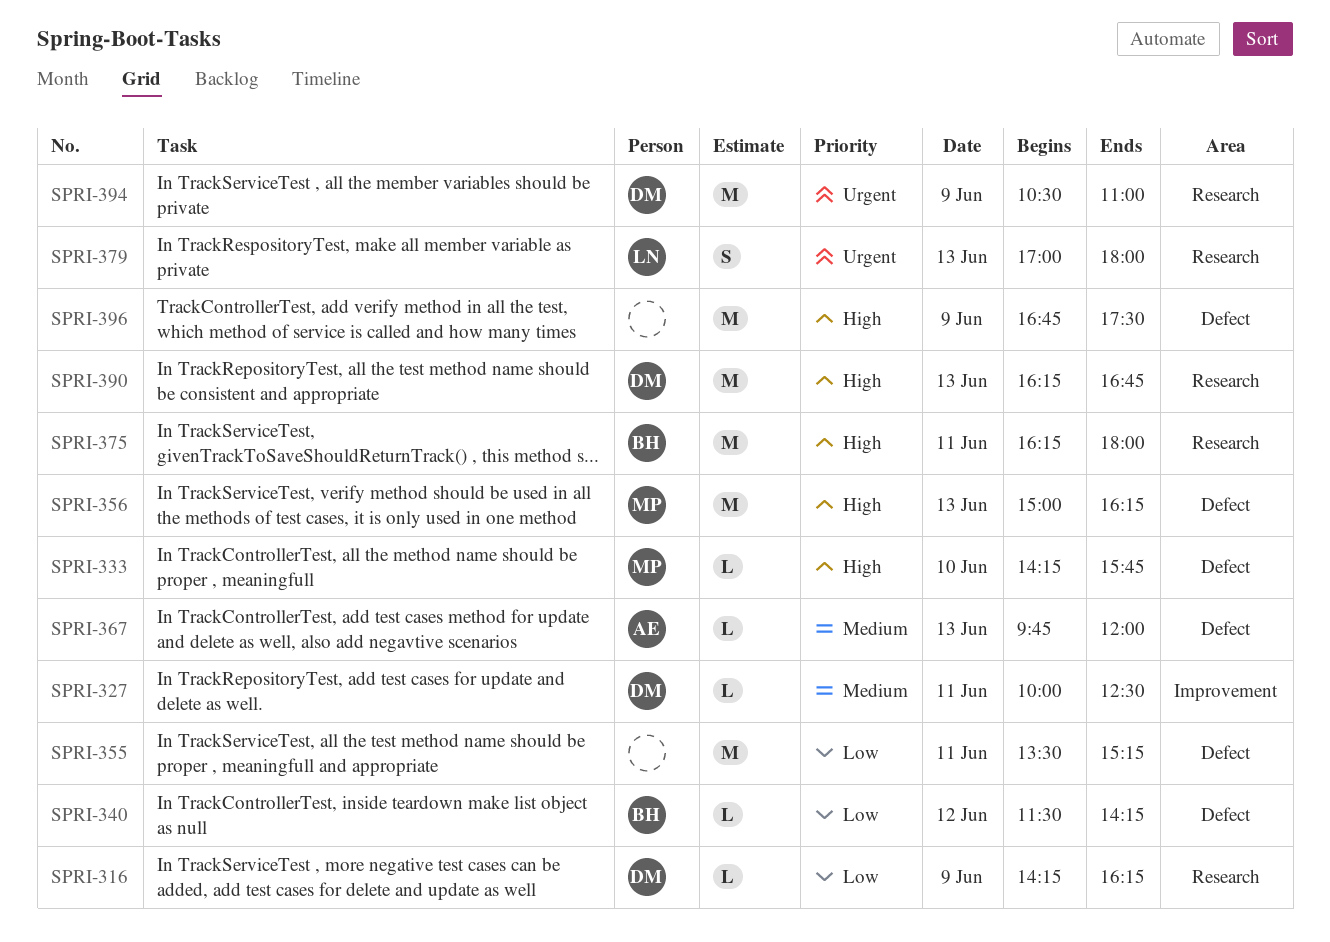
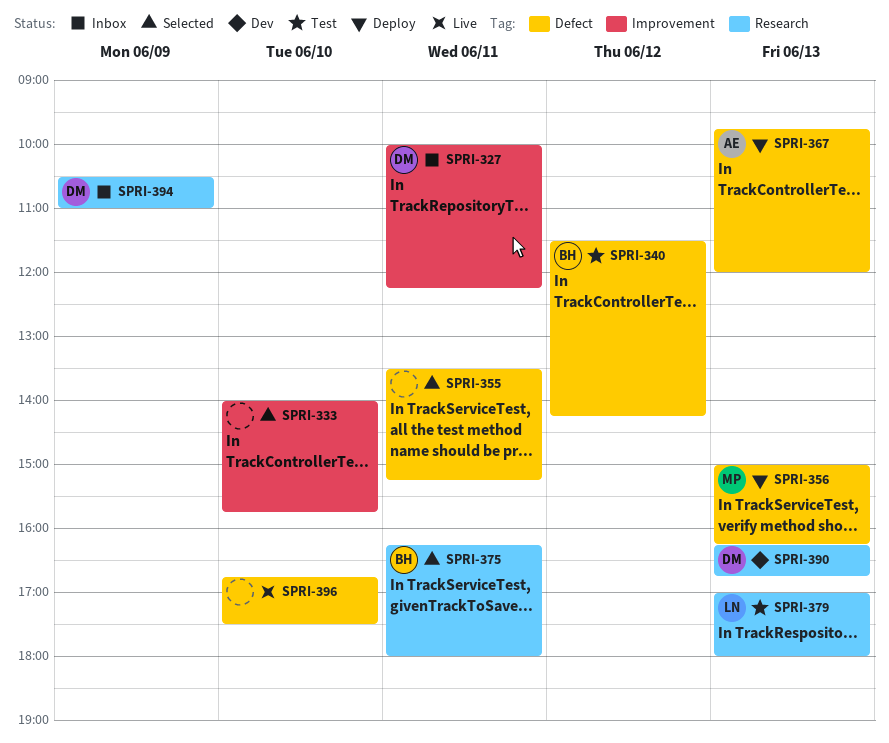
SPRI-316: present -> none
SPRI-327, ends: 12:30 -> 12:15
SPRI-333, owner: MP -> none
SPRI-333, label: Defect -> Improvement
SPRI-333, begins: 14:15 -> 14:00
SPRI-396, day: Jun 9 -> Jun 10

